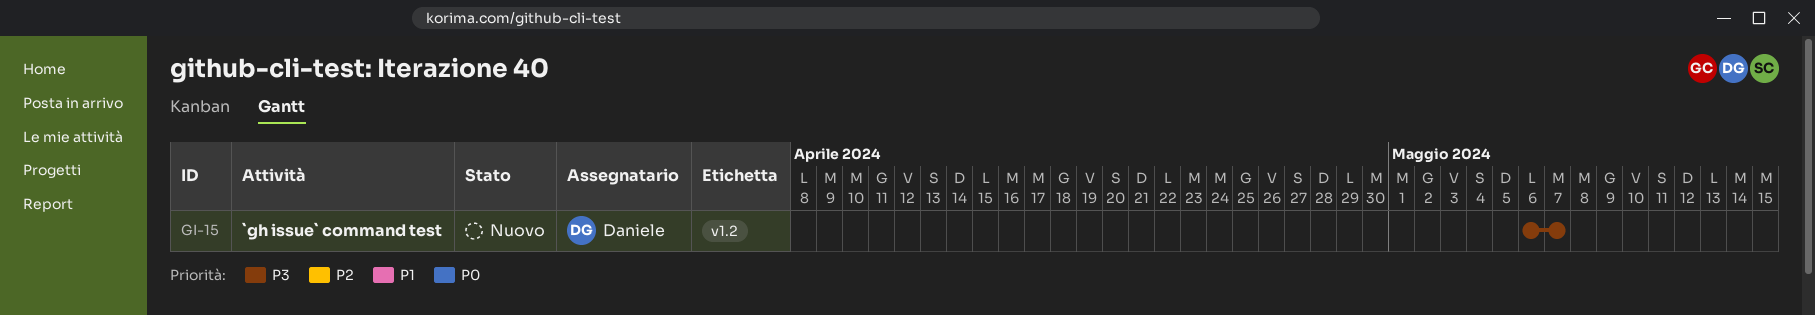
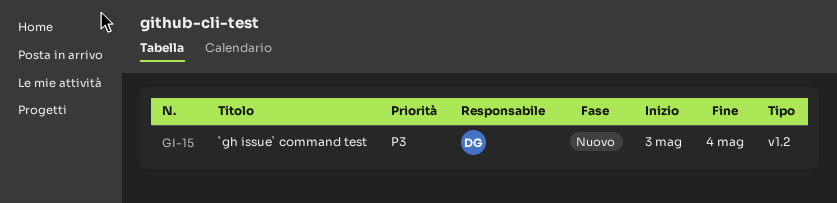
GI-15, start: May 6 -> May 3
GI-15, due: May 7 -> May 4

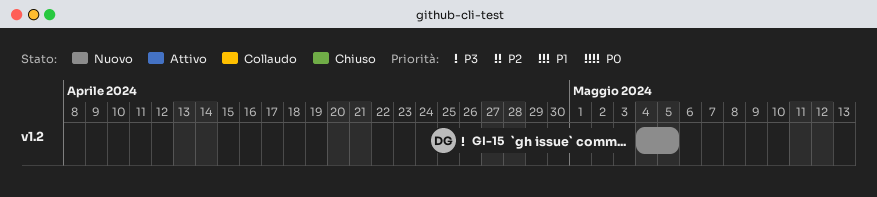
GI-15, start: May 3 -> May 4
GI-15, due: May 4 -> May 5

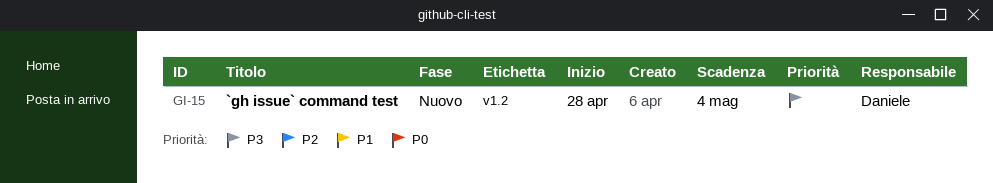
GI-15, start: May 4 -> Apr 28
GI-15, due: May 5 -> May 4

